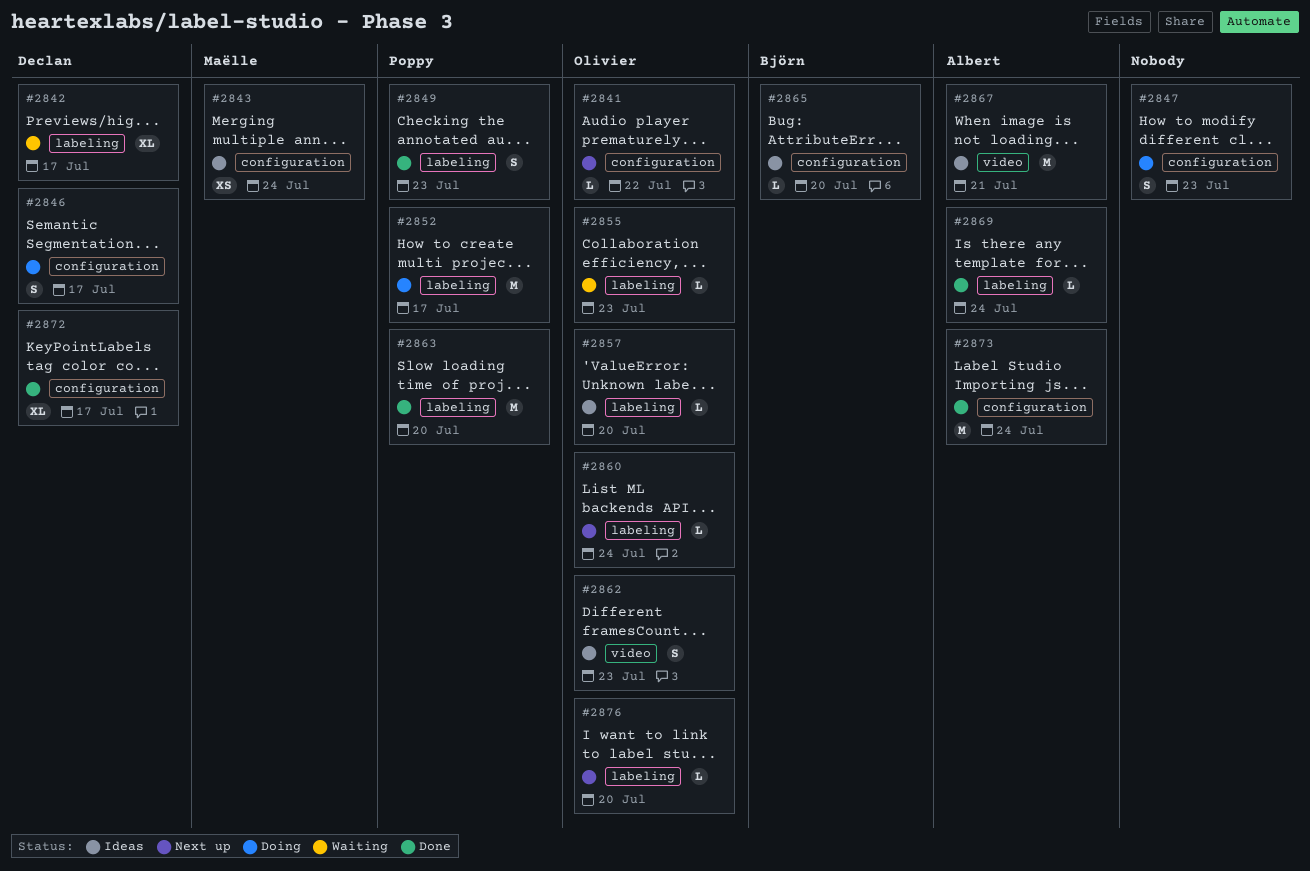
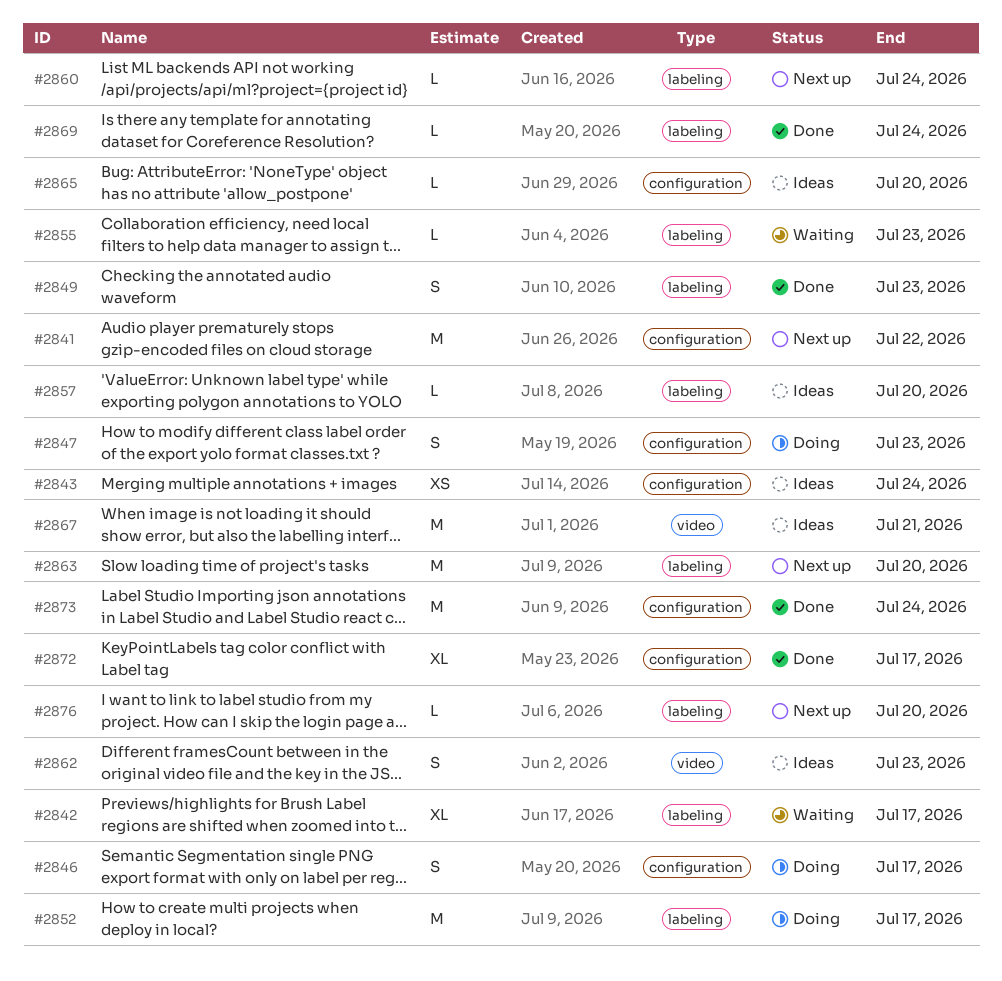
#2841, estimate: L -> M
#2863, status: Done -> Next up

